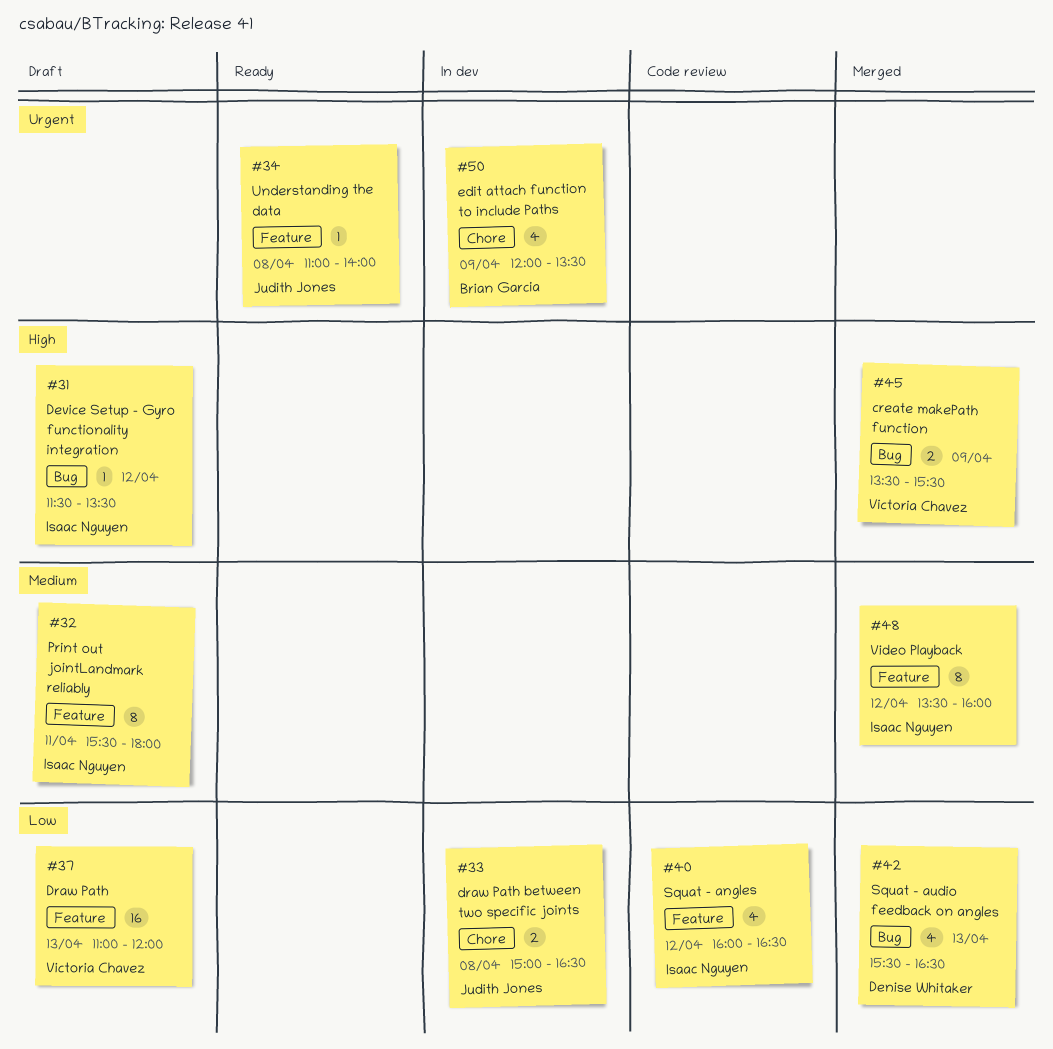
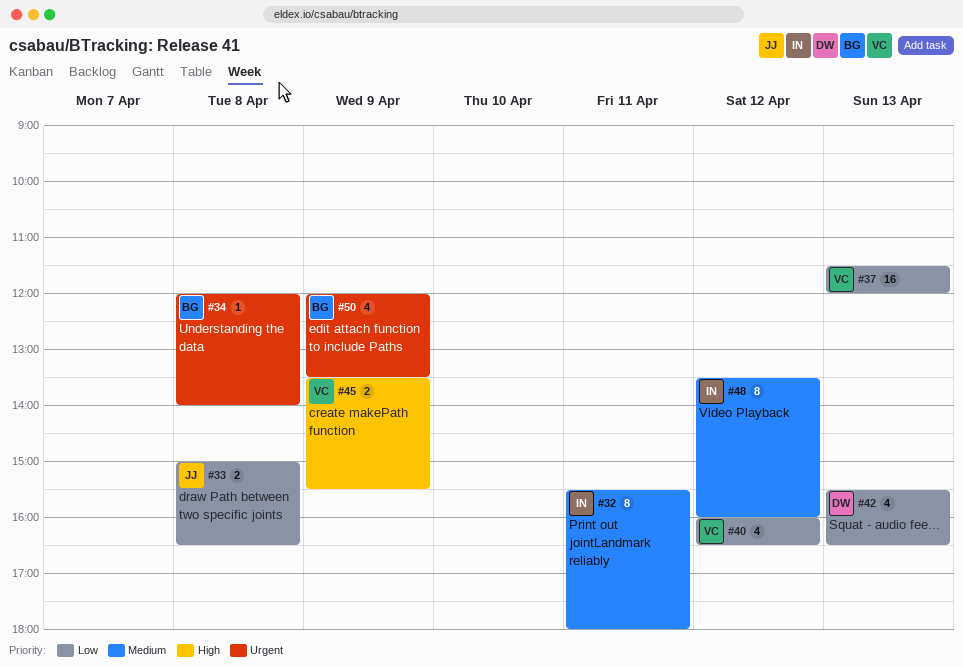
#31: present -> none
#34, owner: Judith Jones -> Brian Garcia
#34, begins: 11:00 -> 12:00
#37, begins: 11:00 -> 11:30
#40, owner: Isaac Nguyen -> Victoria Chavez

